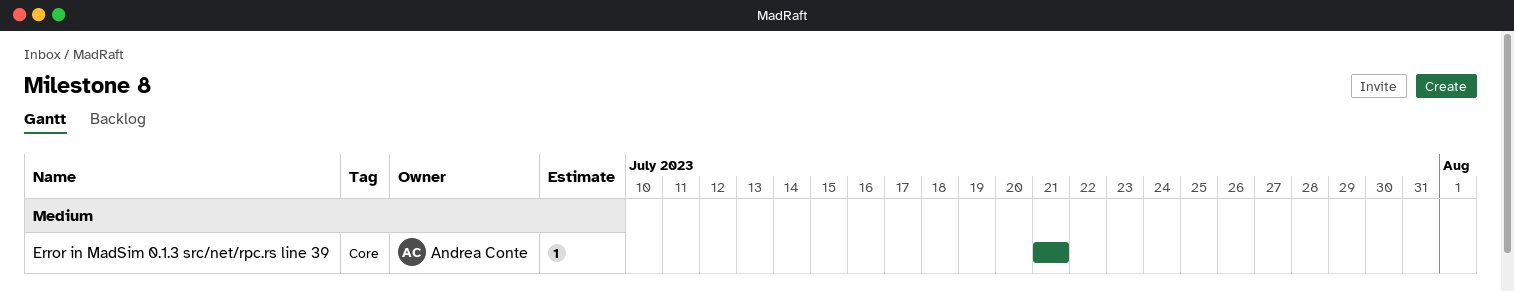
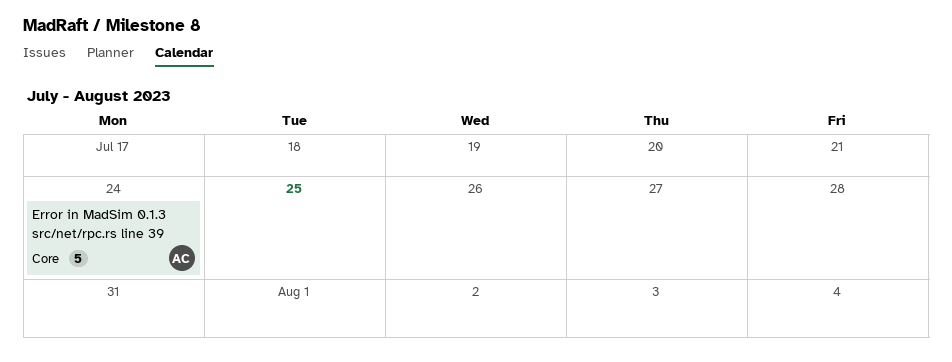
Error in MadSim 0.1.3 src/net/rpc.rs line 39, estimate: 1 -> 5
Error in MadSim 0.1.3 src/net/rpc.rs line 39, due: Jul 21 -> Jul 24

